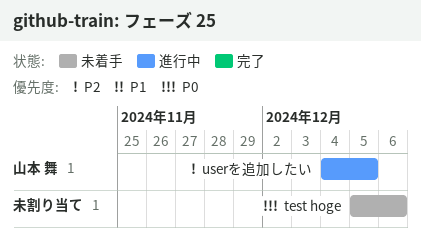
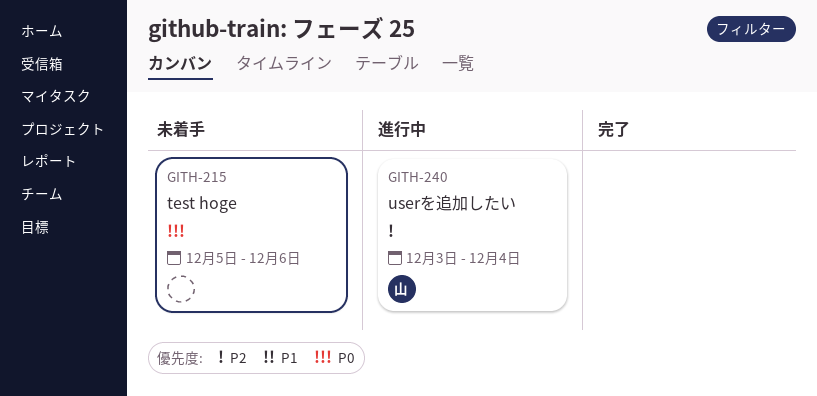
userを追加したい, start: Dec 4 -> Dec 3
userを追加したい, due: Dec 5 -> Dec 4

